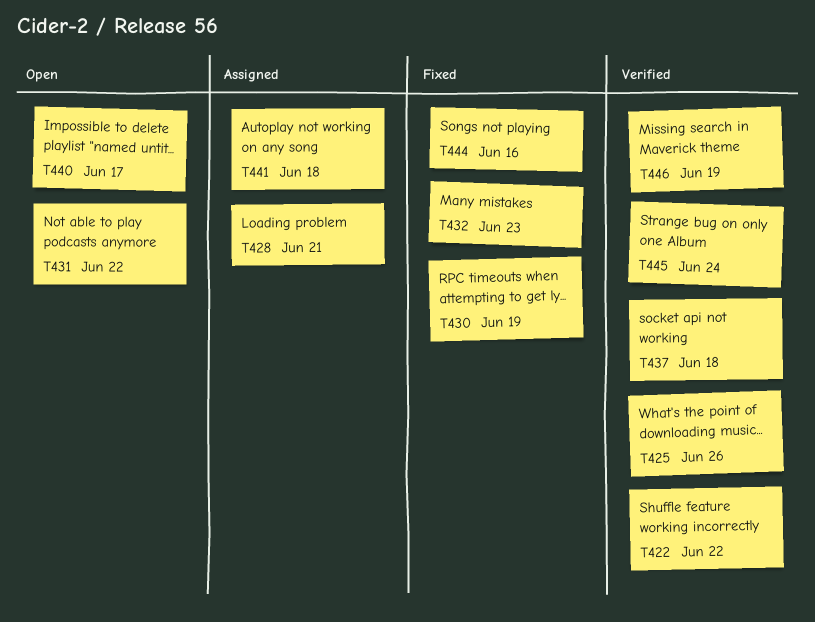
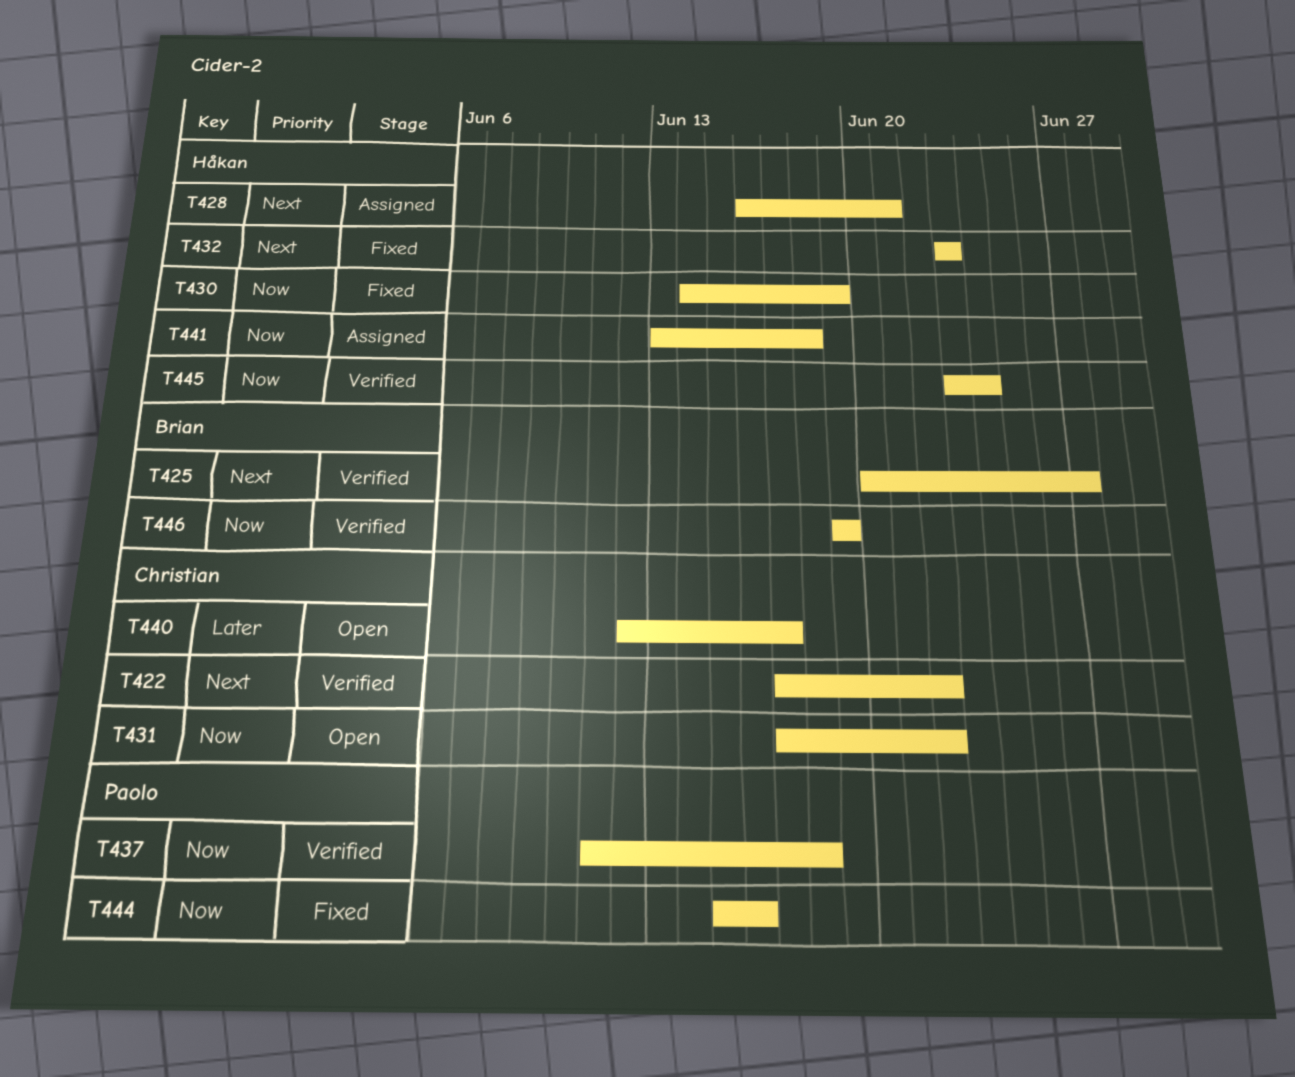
T425, due: Jun 26 -> Jun 27

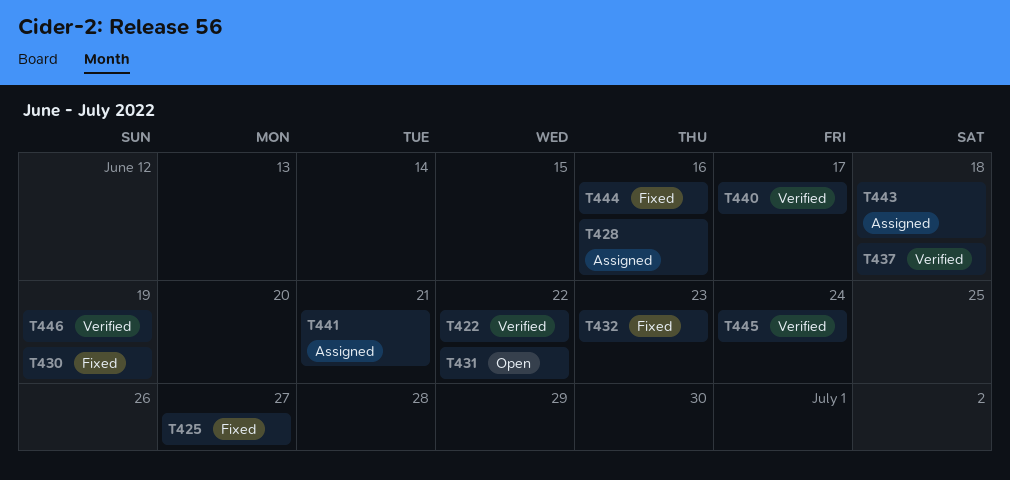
T425, status: Verified -> Fixed
T428, due: Jun 21 -> Jun 16
T440, status: Open -> Verified
T441, due: Jun 18 -> Jun 21
T443: none -> present

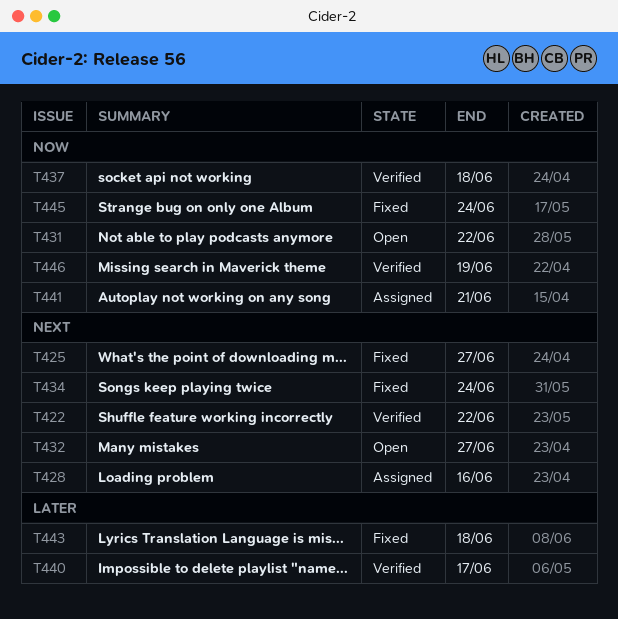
T430: present -> none
T432, status: Fixed -> Open
T432, due: Jun 23 -> Jun 27
T434: none -> present
T443, status: Assigned -> Fixed
T444: present -> none
T445, status: Verified -> Fixed

